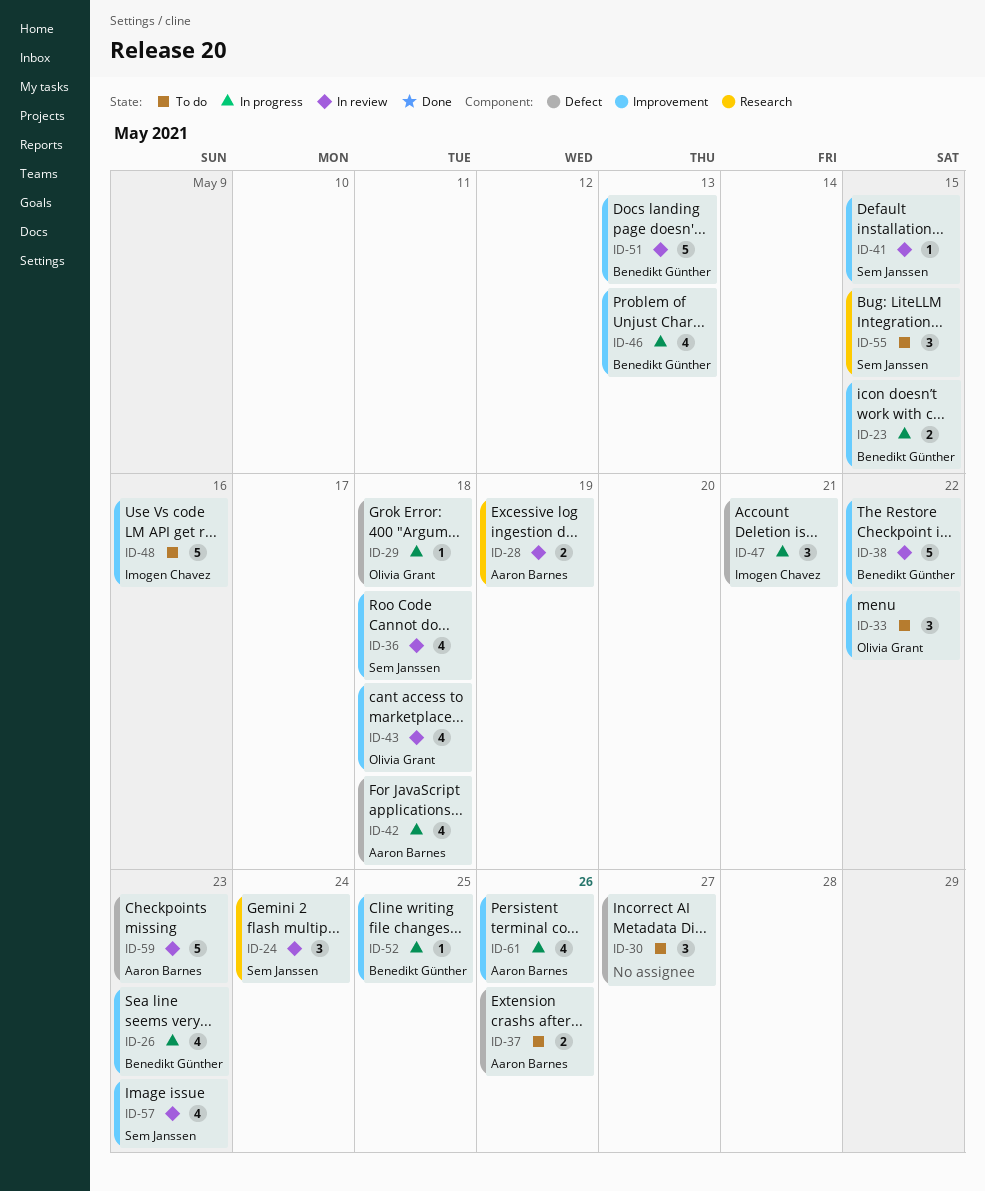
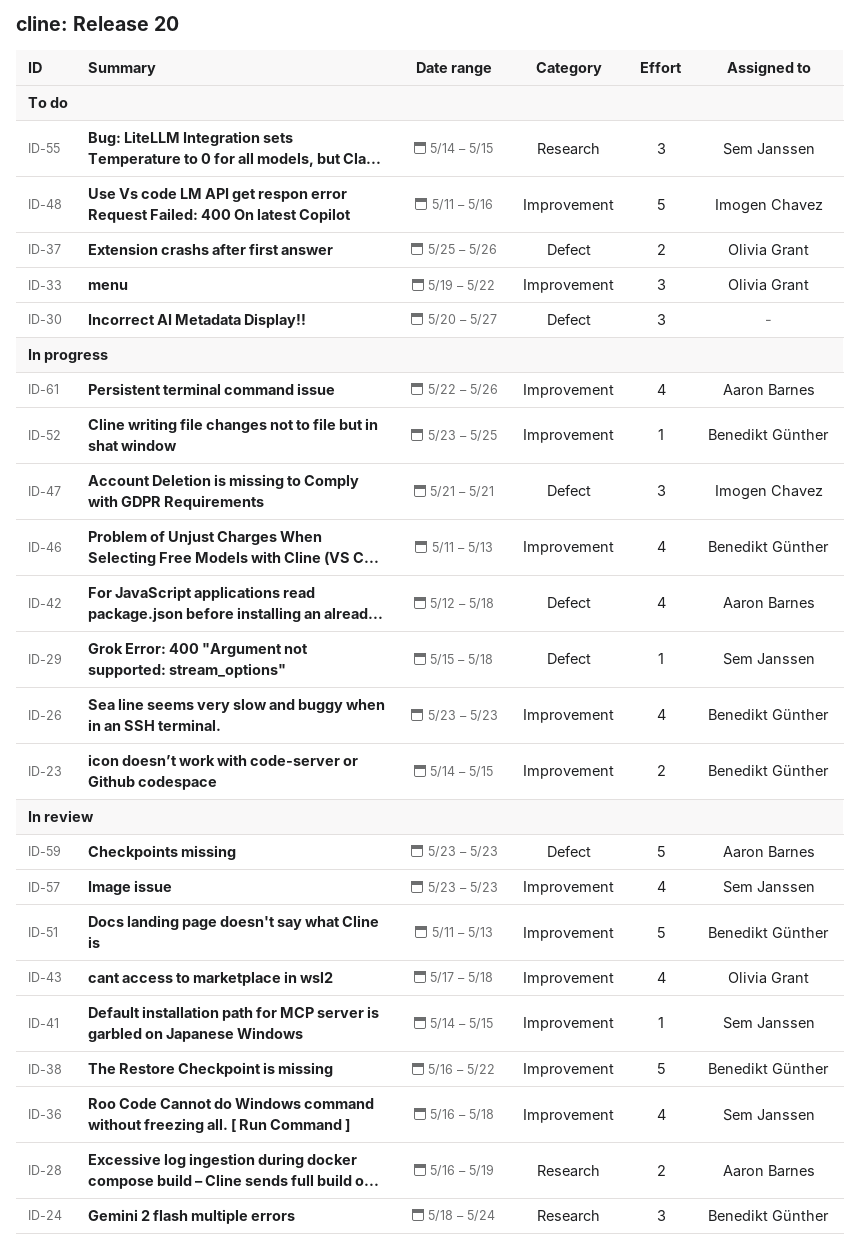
ID-24, owner: Sem Janssen -> Benedikt Günther
ID-29, owner: Olivia Grant -> Sem Janssen
ID-37, owner: Aaron Barnes -> Olivia Grant

